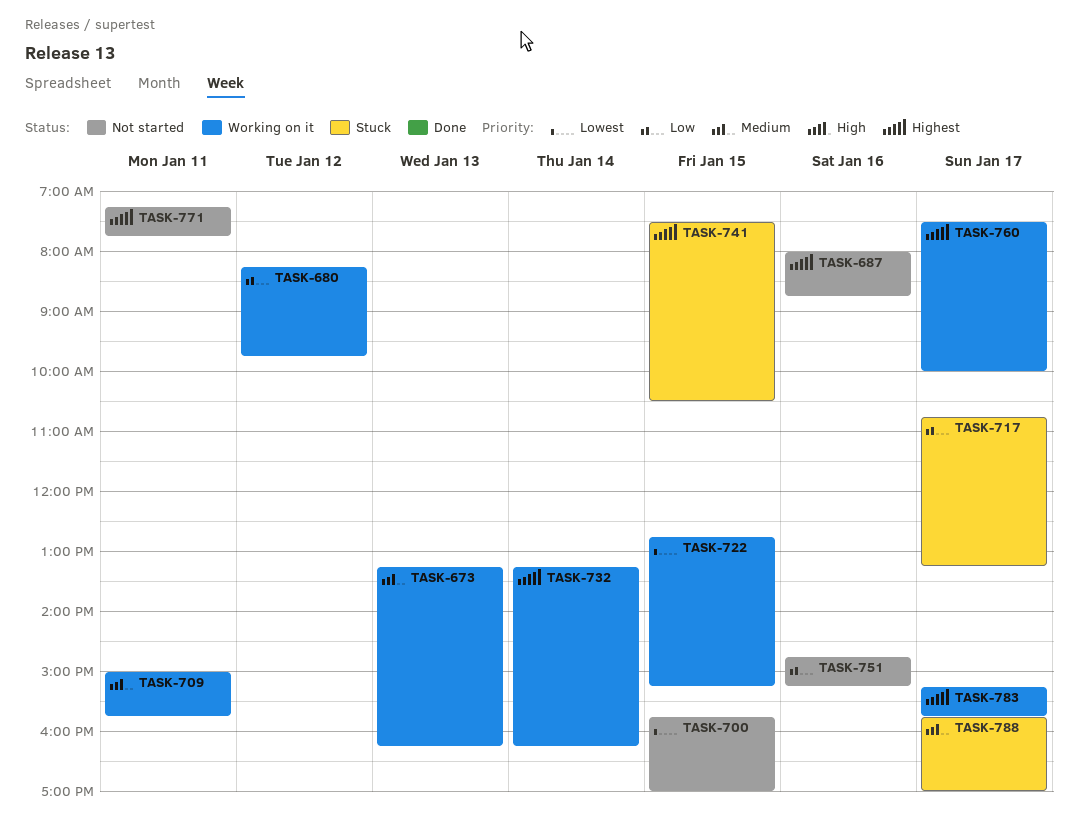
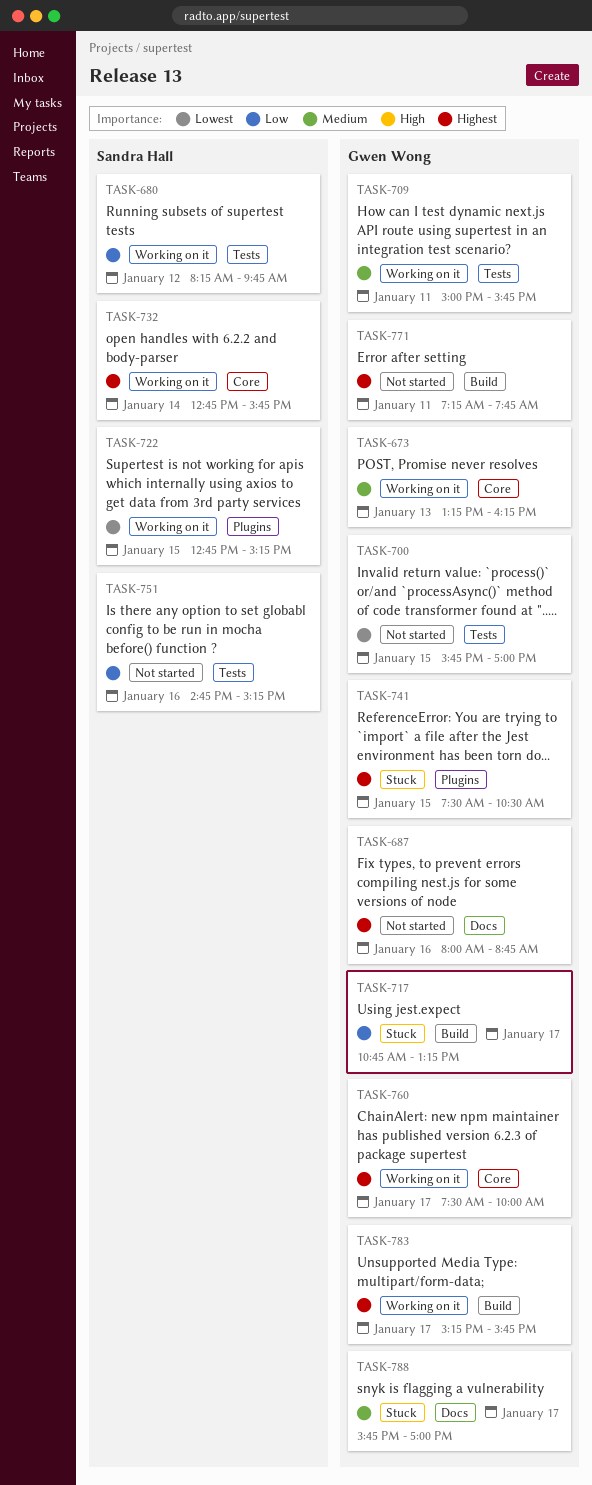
TASK-732, begins: 13:15 -> 12:45
TASK-732, ends: 16:15 -> 15:45

